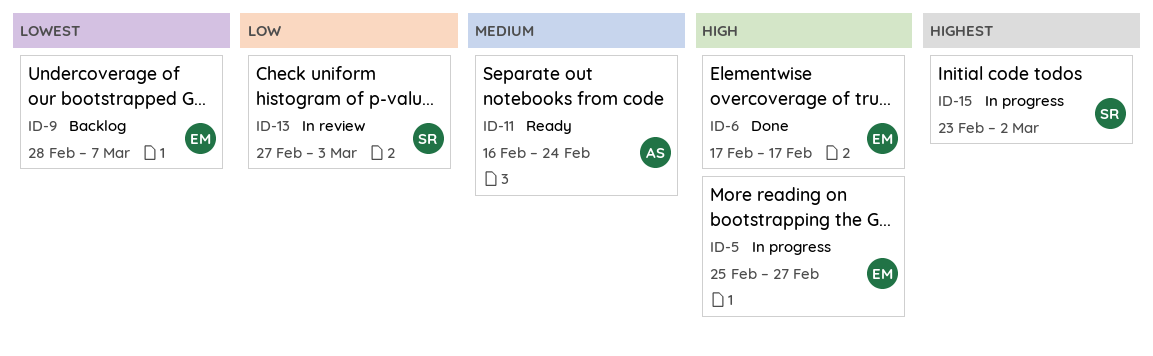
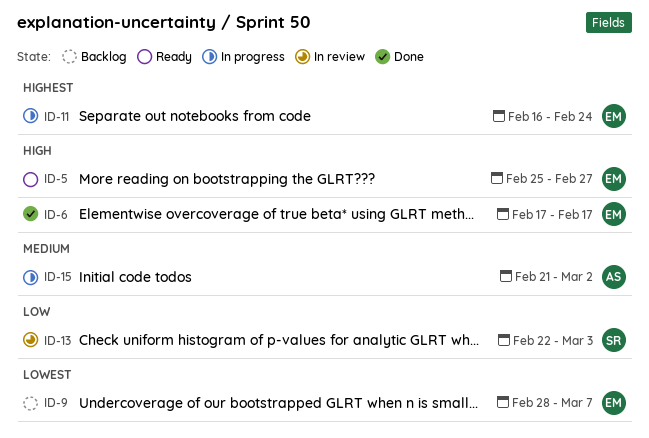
ID-5, status: In progress -> Ready
ID-11, status: Ready -> In progress
ID-11, owner: AS -> EM
ID-11, priority: Medium -> Highest
ID-13, start: Feb 27 -> Feb 22
ID-15, owner: SR -> AS
ID-15, priority: Highest -> Medium
ID-15, start: Feb 23 -> Feb 21

